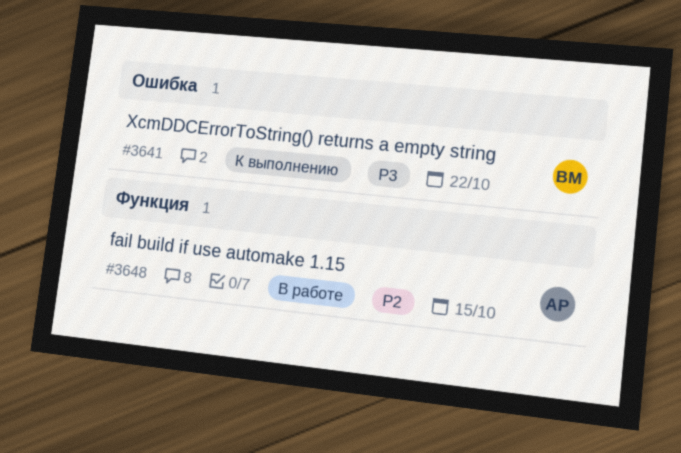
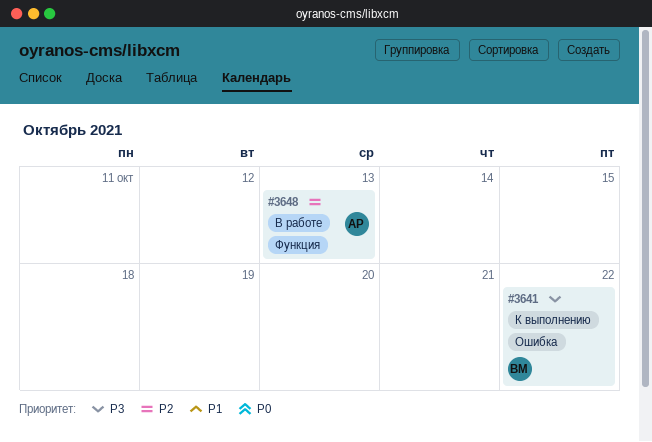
#3648, due: Oct 15 -> Oct 13

